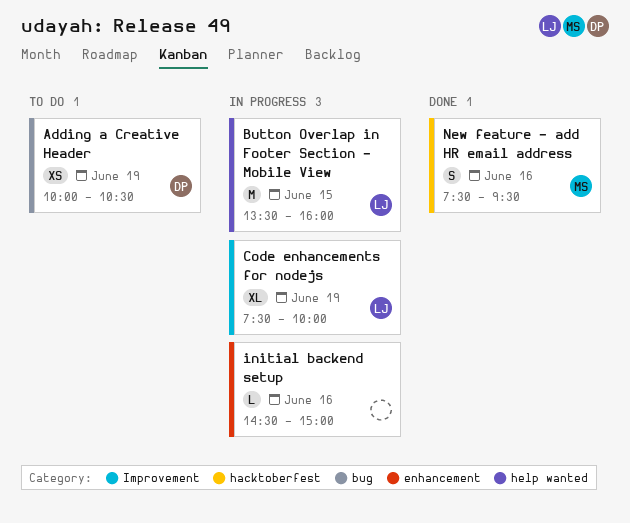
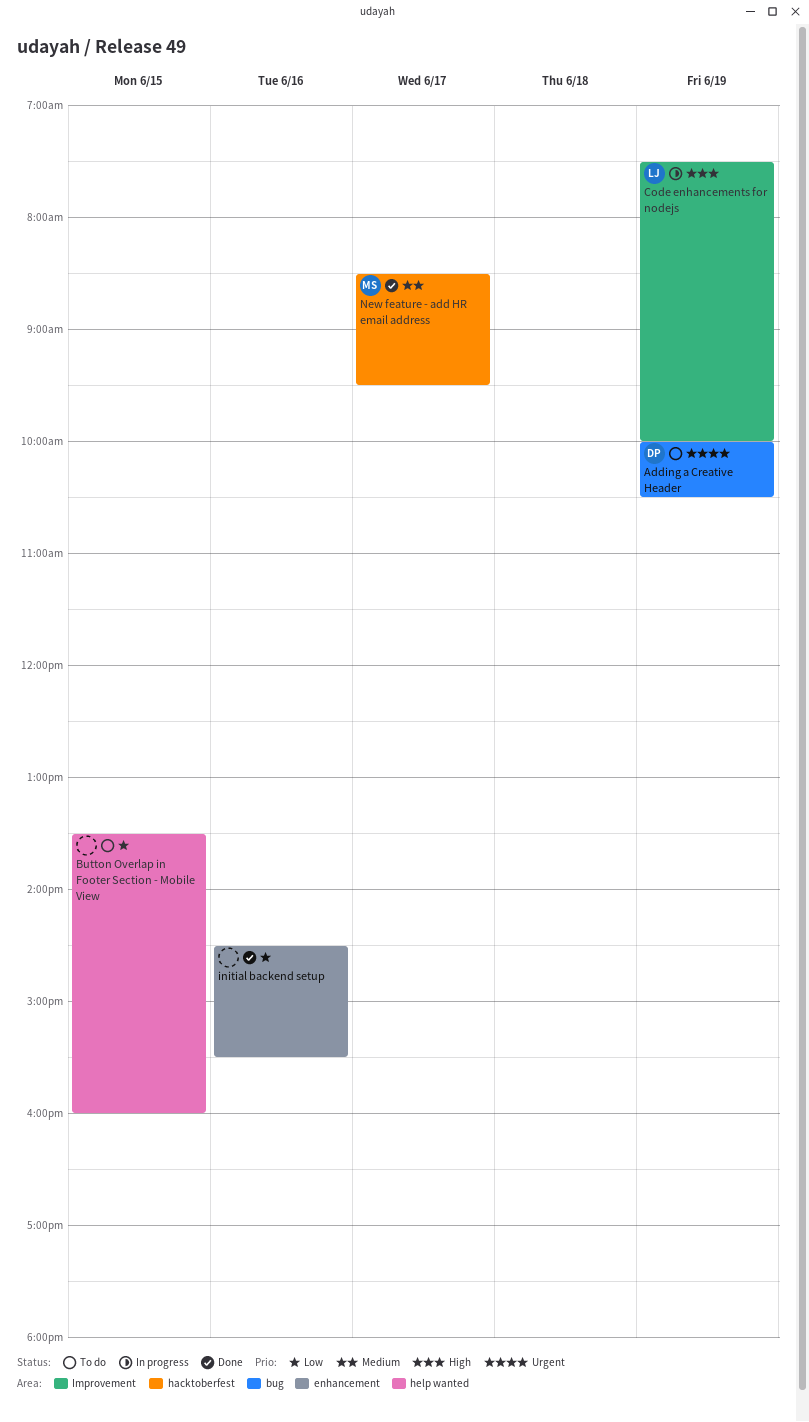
Button Overlap in Footer Section - Mobile View, status: In progress -> To do
Button Overlap in Footer Section - Mobile View, owner: LJ -> none
initial backend setup, status: In progress -> Done
initial backend setup, ends: 15:00 -> 15:30
New feature - add HR email address, day: Jun 16 -> Jun 17
New feature - add HR email address, begins: 07:30 -> 08:30

